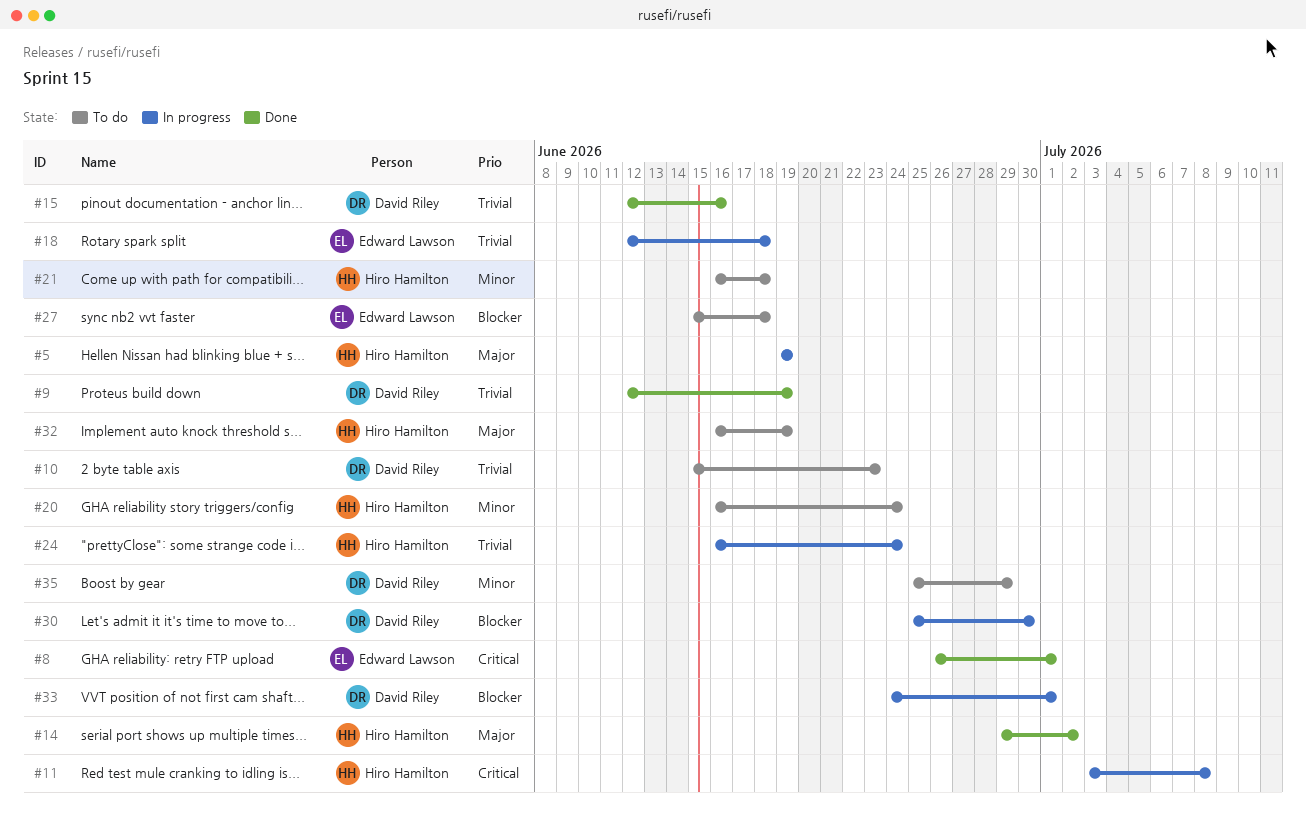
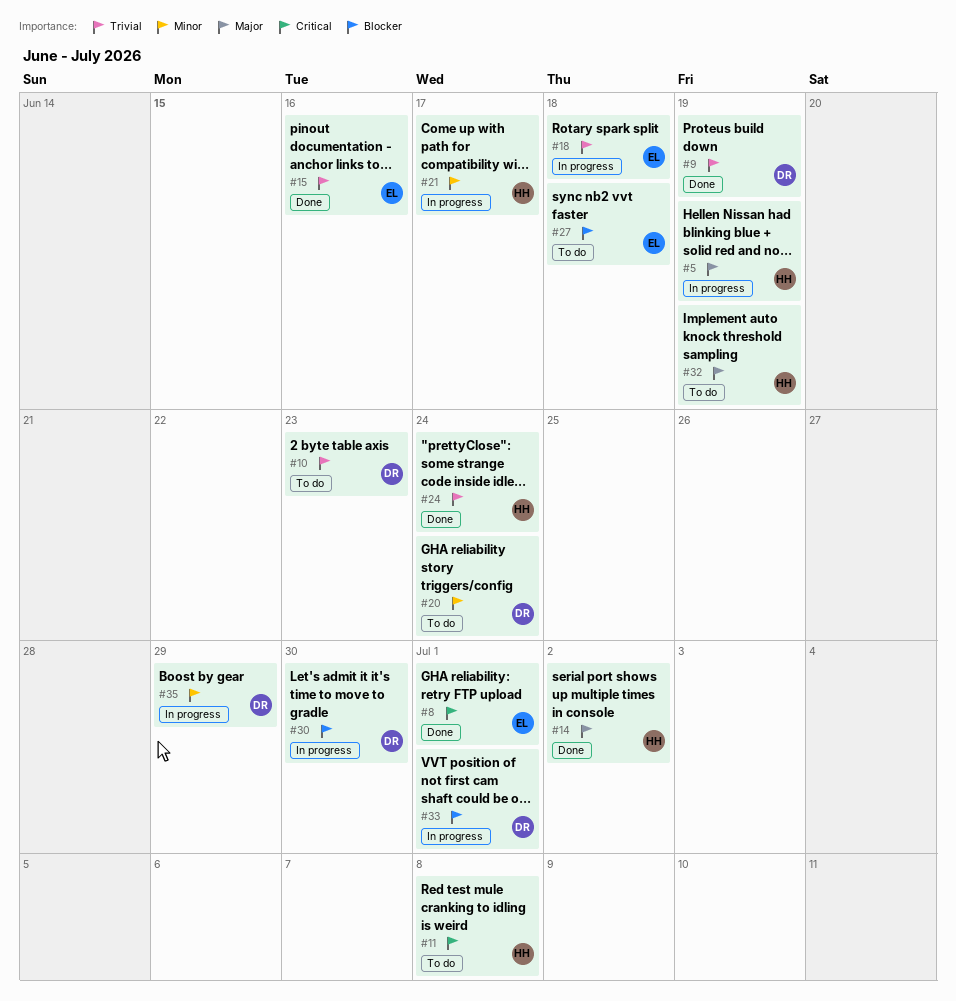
#11, status: In progress -> To do
#15, owner: David Riley -> Edward Lawson
#20, owner: Hiro Hamilton -> David Riley
#21, status: To do -> In progress
#21, due: Jun 18 -> Jun 17
#24, status: In progress -> Done
#35, status: To do -> In progress

